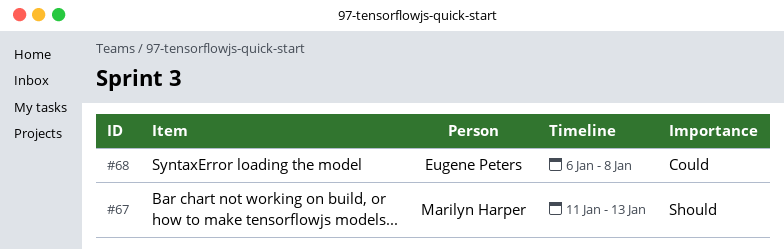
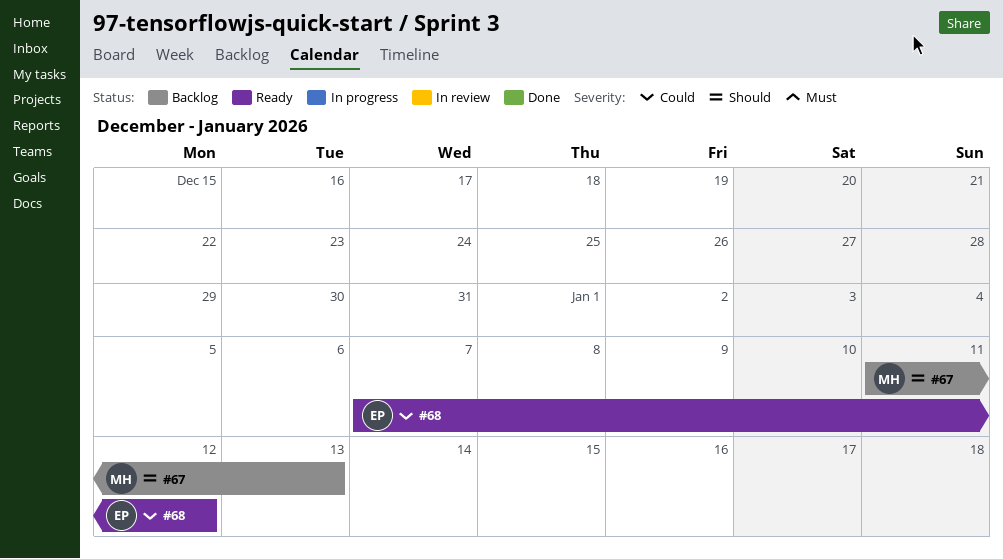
#68, start: Jan 6 -> Jan 7
#68, due: Jan 8 -> Jan 12

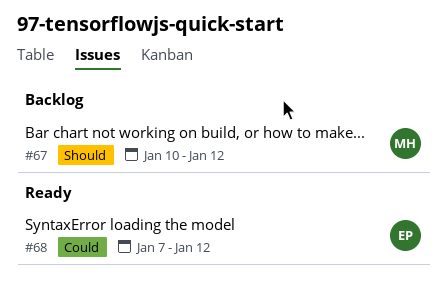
#67, start: Jan 11 -> Jan 10
#67, due: Jan 13 -> Jan 12

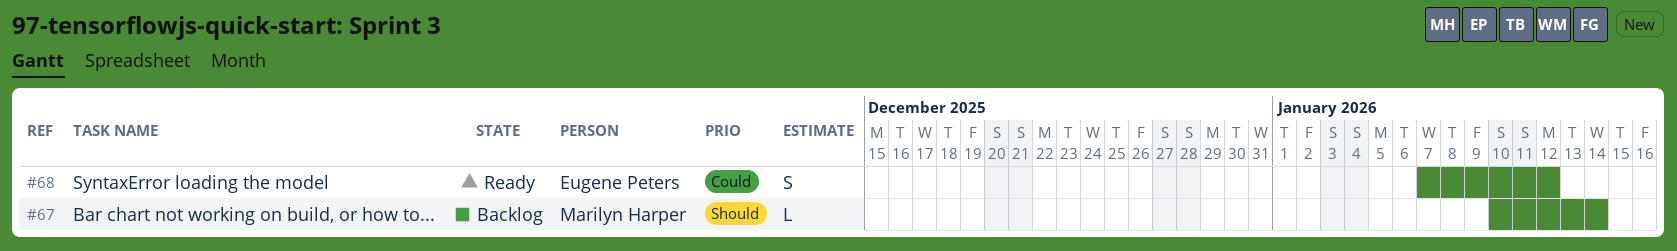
#67, due: Jan 12 -> Jan 14

